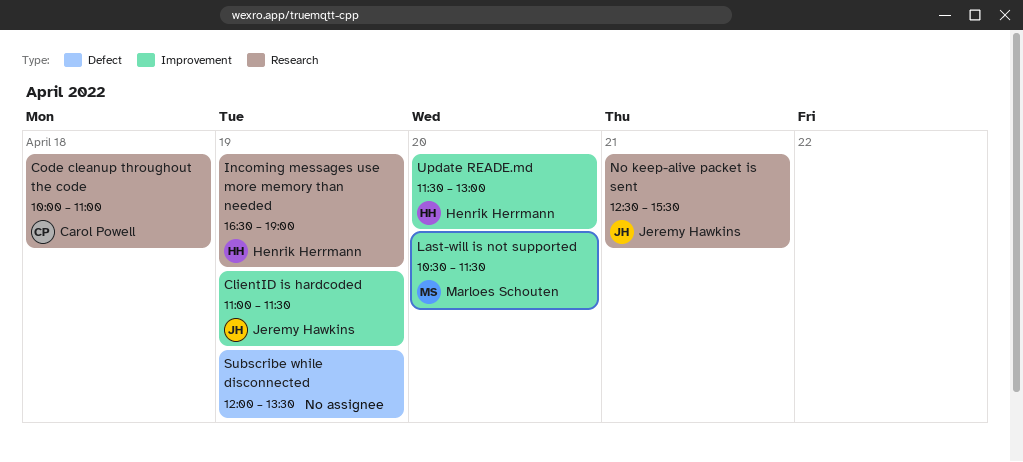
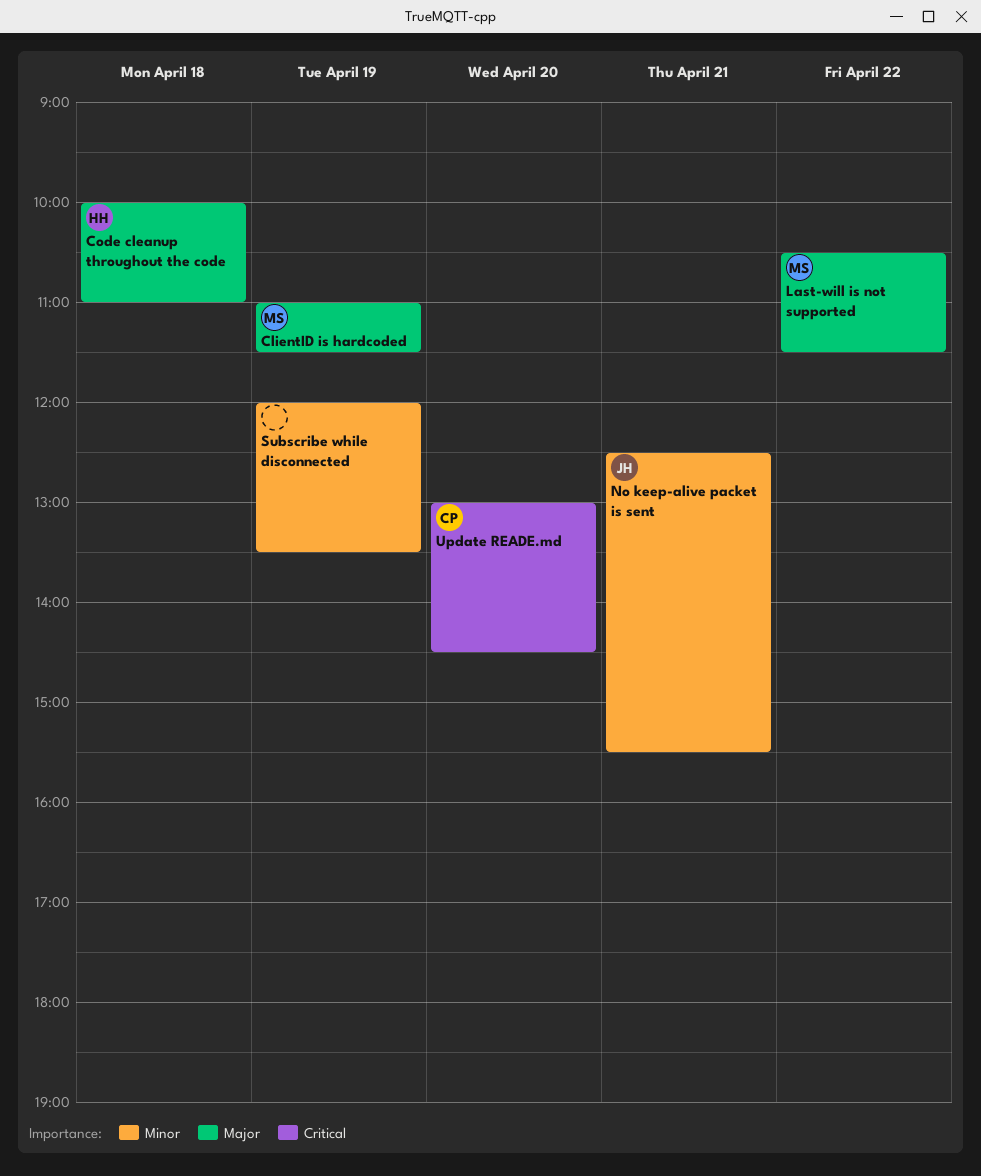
ClientID is hardcoded, owner: Jeremy Hawkins -> Marloes Schouten
Code cleanup throughout the code, owner: Carol Powell -> Henrik Herrmann
Incoming messages use more memory than needed: present -> none
Last-will is not supported, day: Apr 20 -> Apr 22
Update READE.md, owner: Henrik Herrmann -> Carol Powell
Update READE.md, begins: 11:30 -> 13:00
Update READE.md, ends: 13:00 -> 14:30

